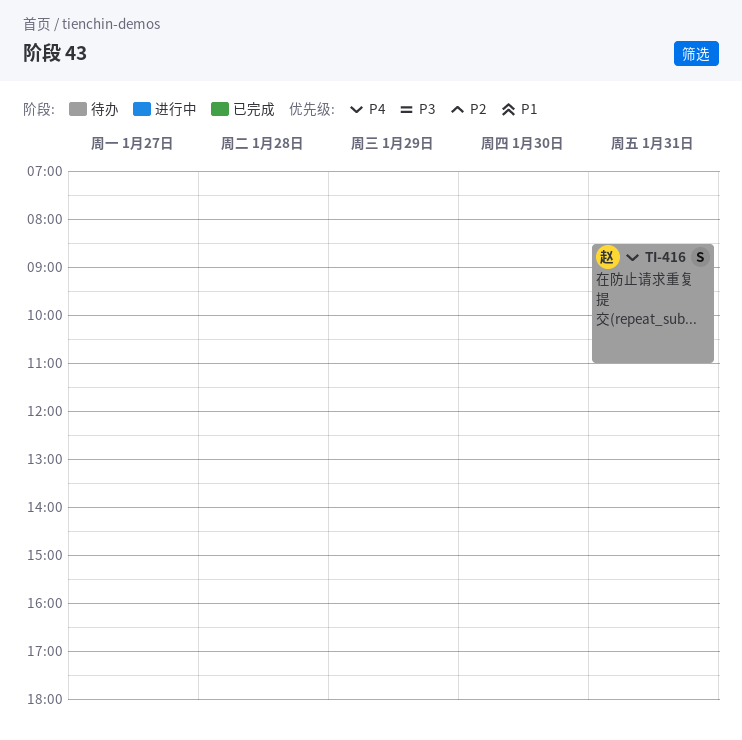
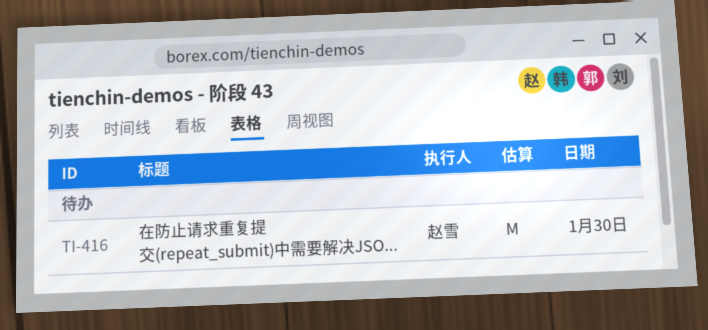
TI-416, estimate: S -> M
TI-416, day: Jan 31 -> Jan 30

